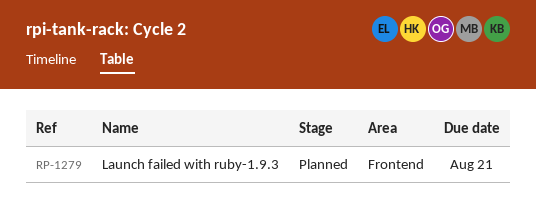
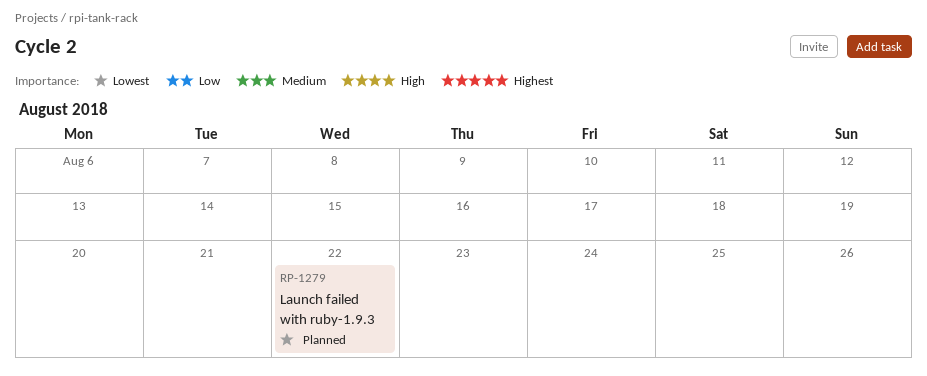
RP-1279, due: Aug 21 -> Aug 22

